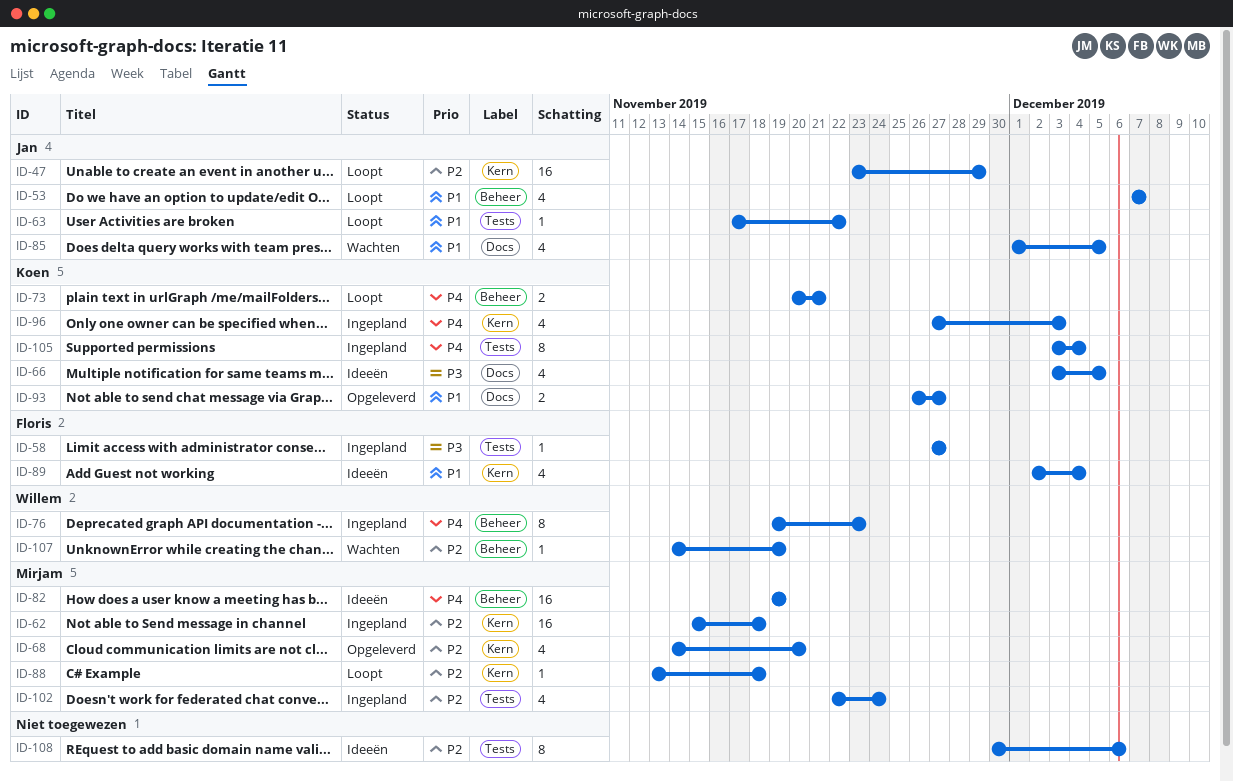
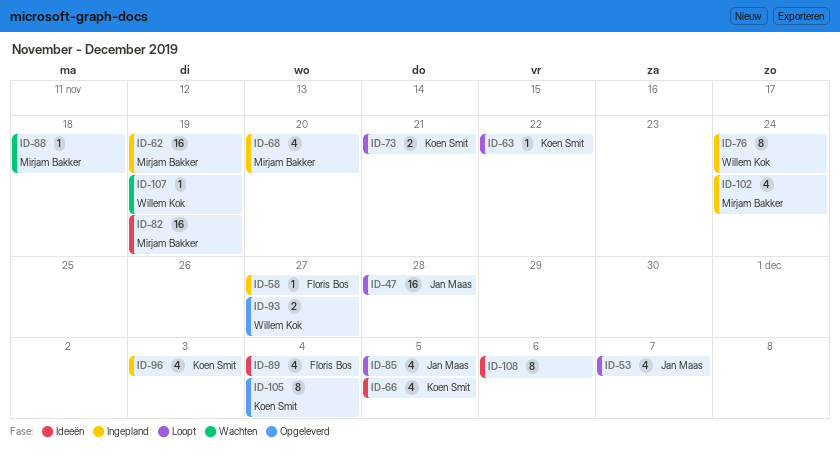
ID-47, due: Nov 29 -> Nov 28
ID-62, due: Nov 18 -> Nov 19
ID-63, owner: Jan Maas -> Koen Smit
ID-68, status: Opgeleverd -> Ingepland
ID-76, due: Nov 23 -> Nov 24
ID-85, status: Wachten -> Loopt
ID-88, status: Loopt -> Wachten
ID-93, owner: Koen Smit -> Willem Kok
ID-105, status: Ingepland -> Opgeleverd

